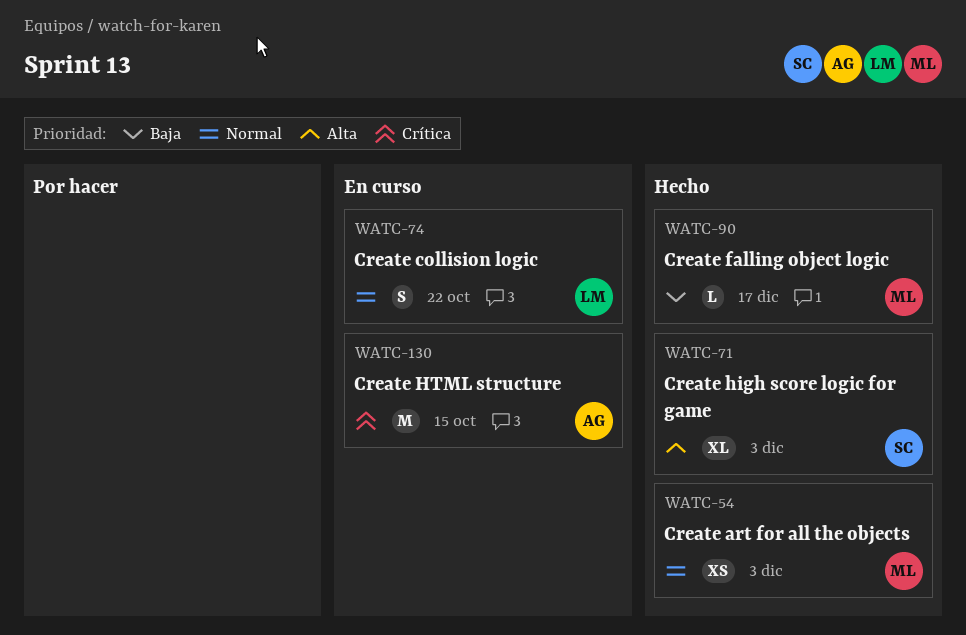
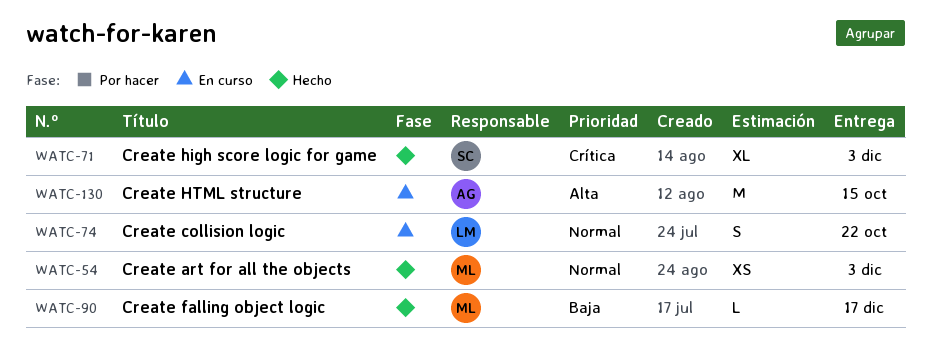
WATC-71, priority: Alta -> Crítica
WATC-130, priority: Crítica -> Alta

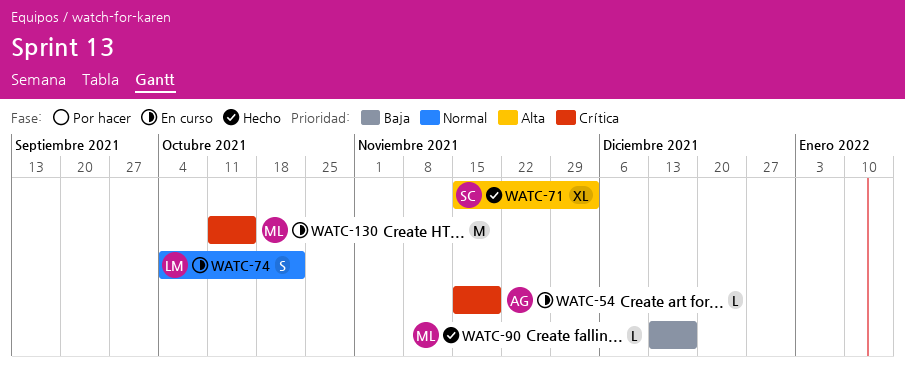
WATC-54, status: Hecho -> En curso
WATC-54, owner: ML -> AG
WATC-54, priority: Normal -> Crítica
WATC-54, estimate: XS -> L
WATC-54, due: Dec 3 -> Nov 19
WATC-71, priority: Crítica -> Alta
WATC-130, owner: AG -> ML
WATC-130, priority: Alta -> Crítica

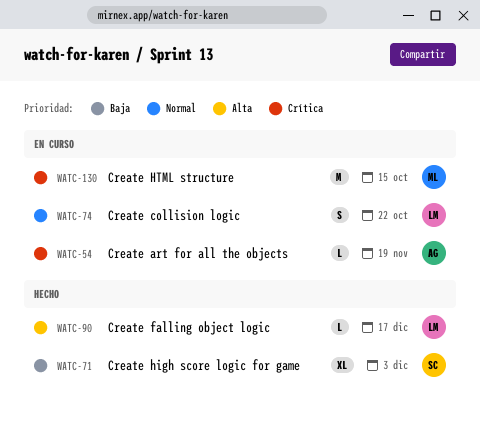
WATC-71, priority: Alta -> Baja
WATC-90, owner: ML -> LM
WATC-90, priority: Baja -> Alta

